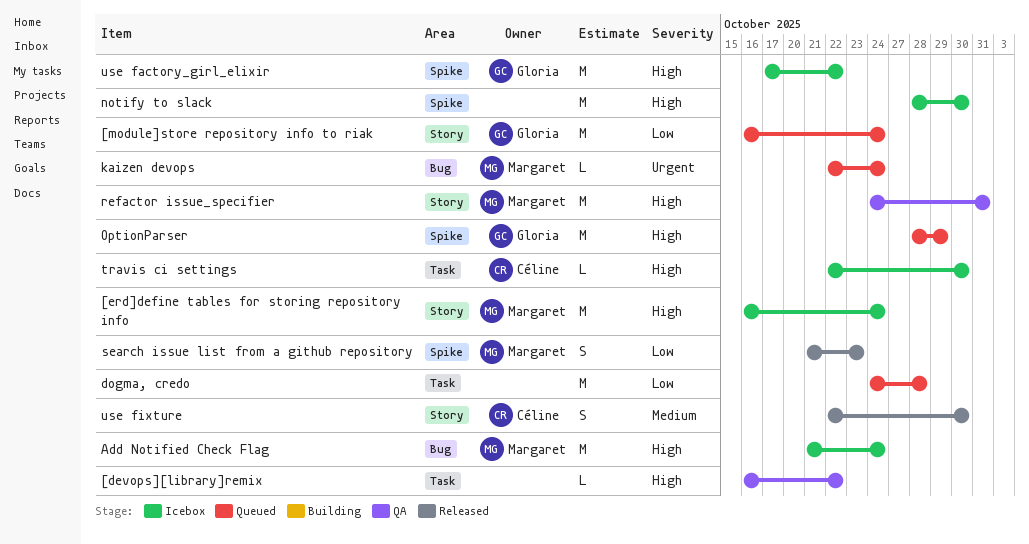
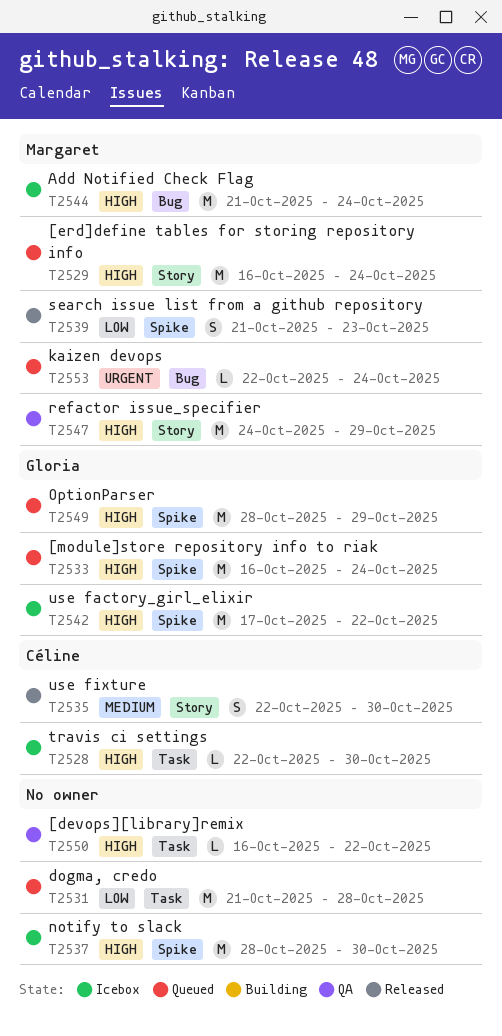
[erd]define tables for storing repository info, status: Icebox -> Queued
[module]store repository info to riak, priority: Low -> High
[module]store repository info to riak, label: Story -> Spike
dogma, credo, start: Oct 24 -> Oct 21
refactor issue_specifier, due: Oct 31 -> Oct 29

